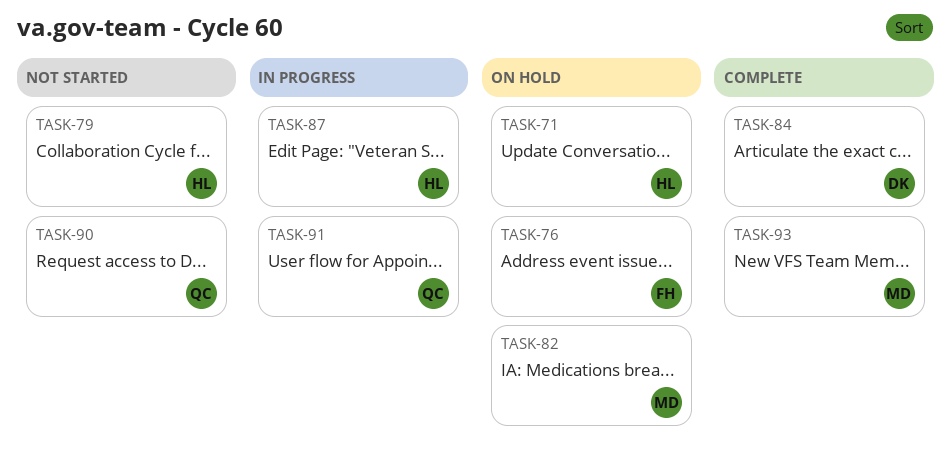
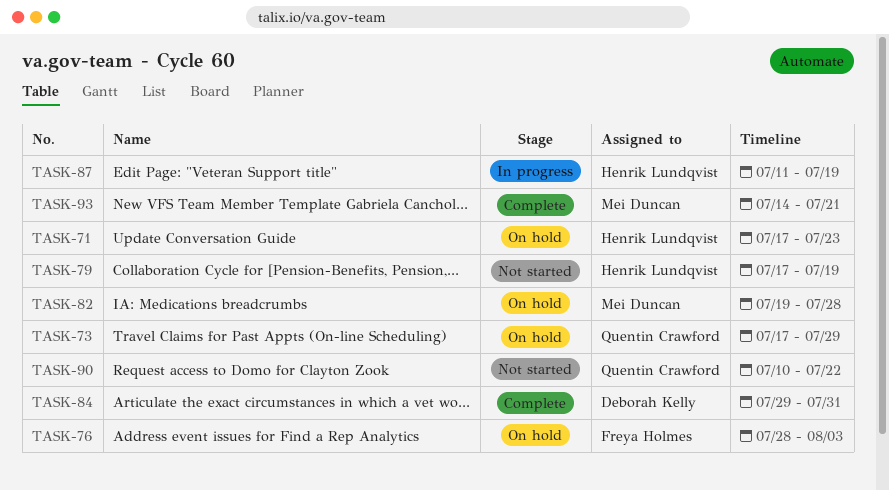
TASK-73: none -> present
TASK-91: present -> none

